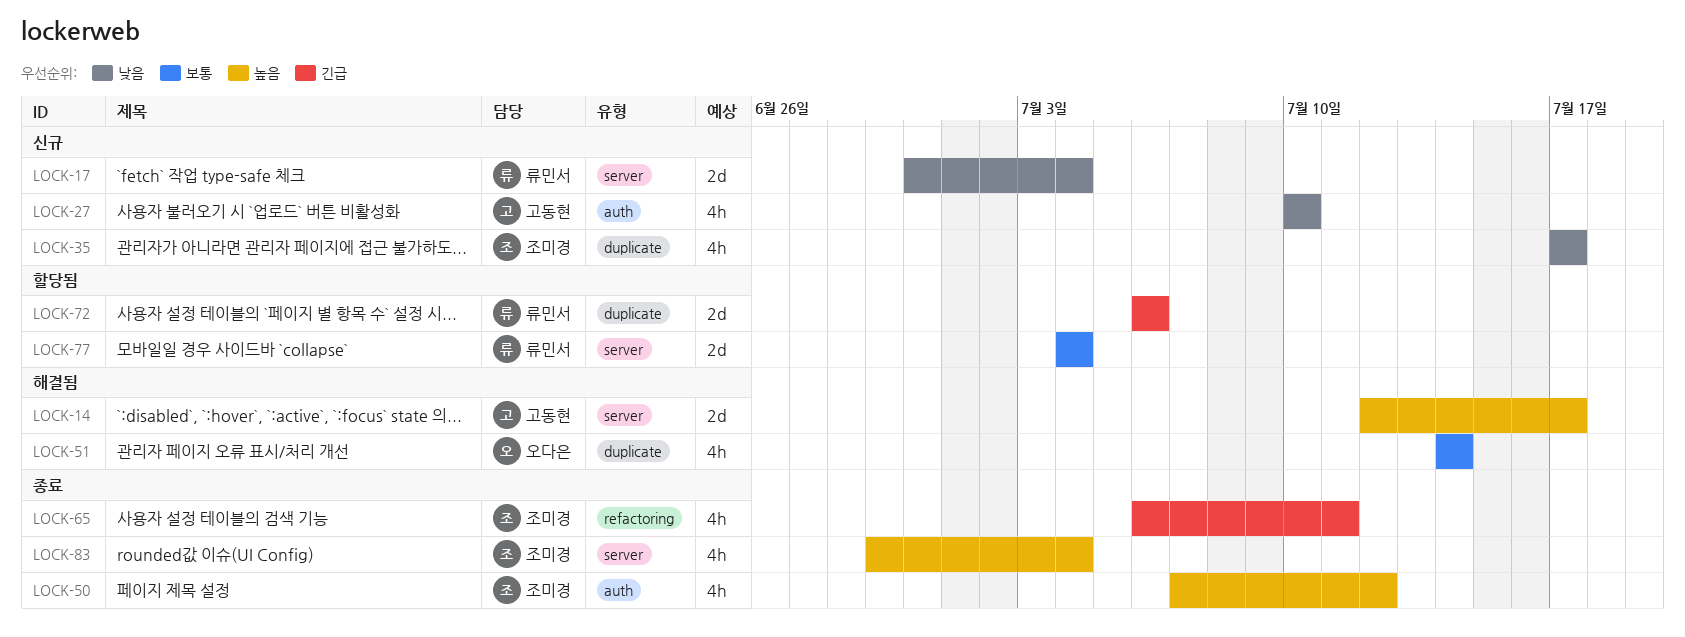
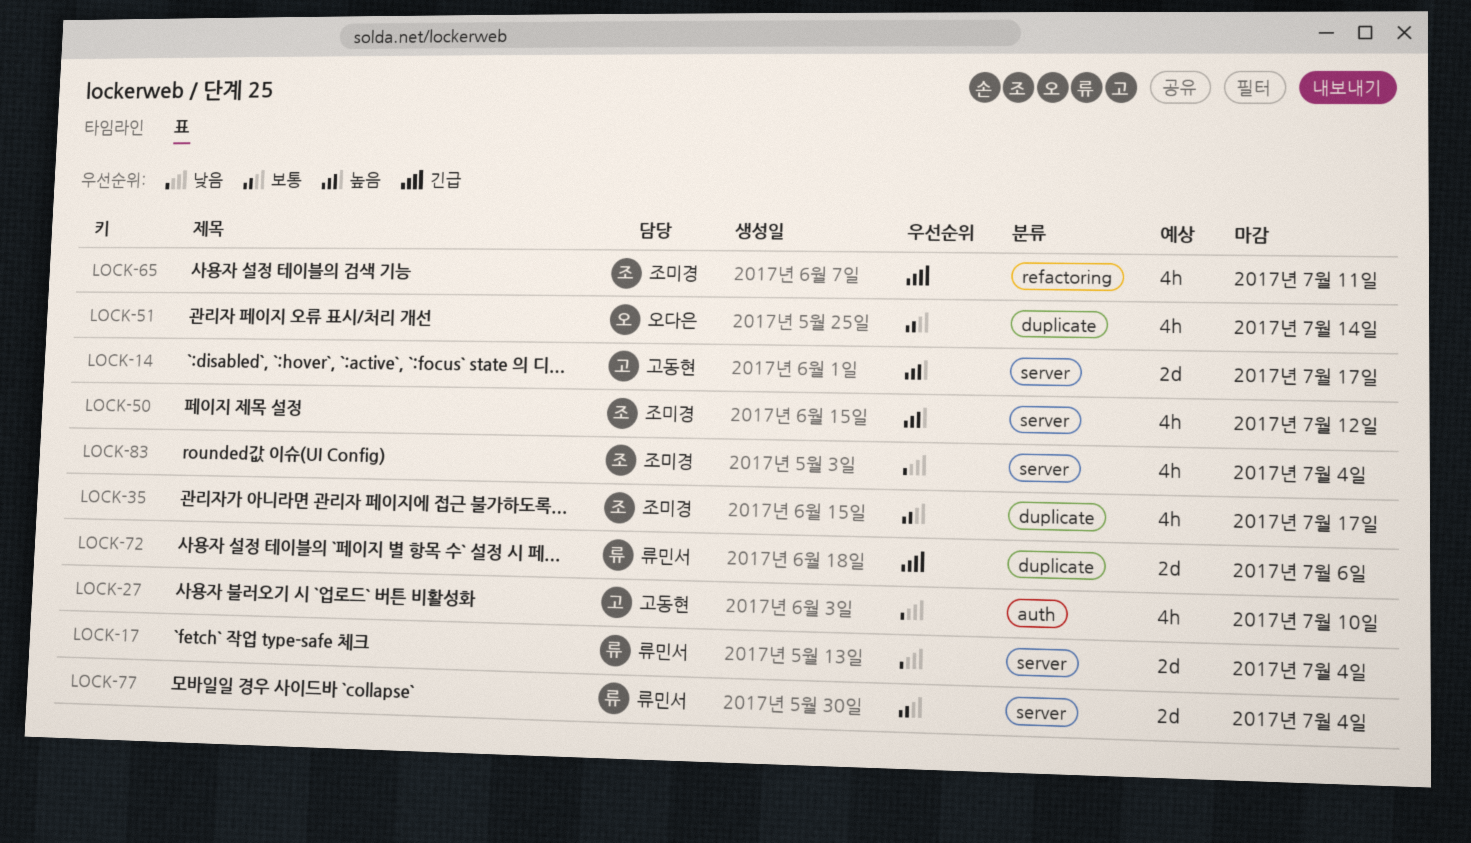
LOCK-35, priority: 낮음 -> 보통
LOCK-50, label: auth -> server
LOCK-83, priority: 높음 -> 낮음

